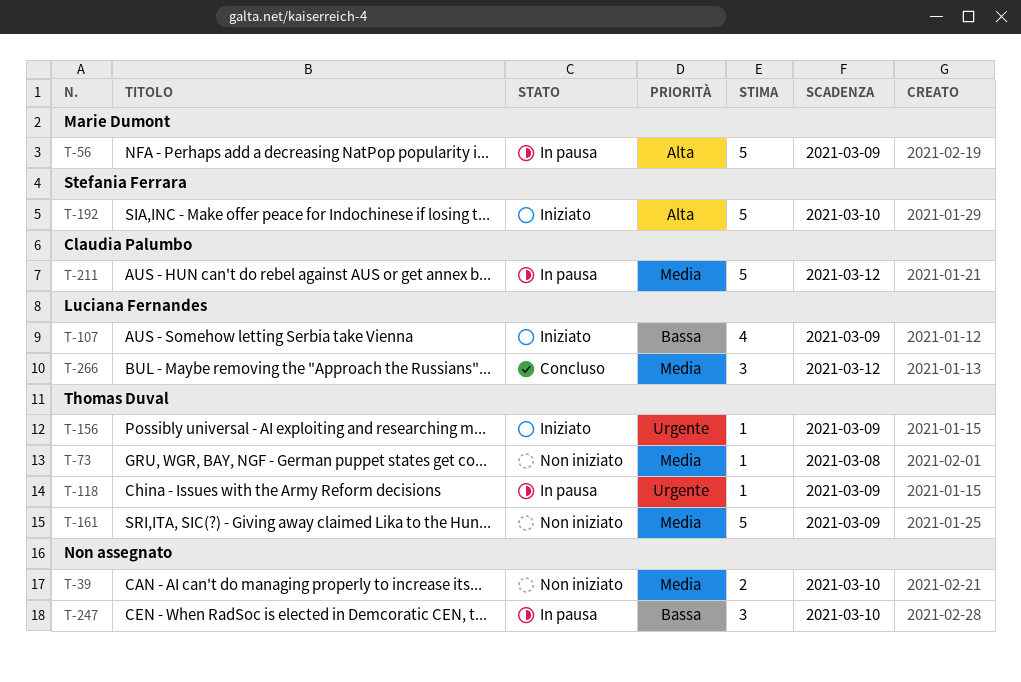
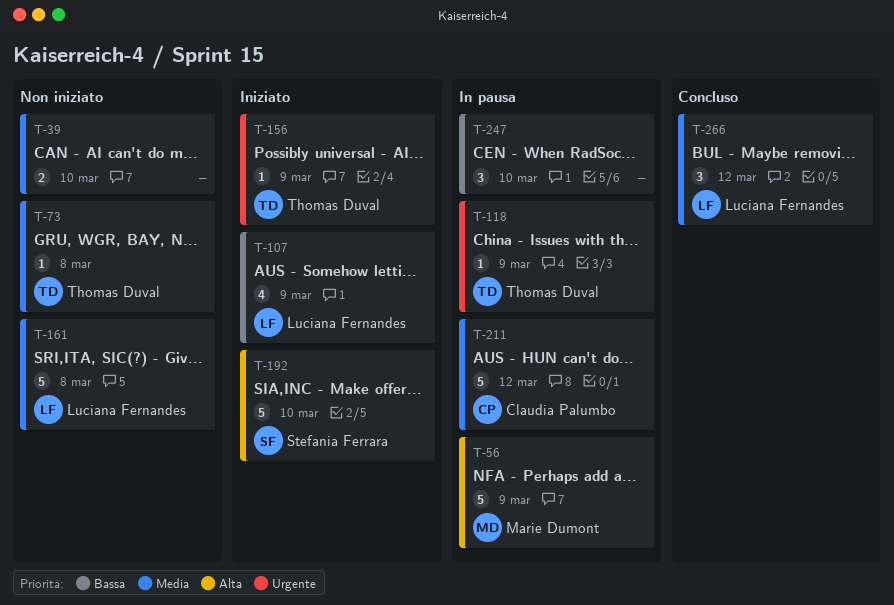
T-161, owner: Thomas Duval -> Luciana Fernandes
T-161, due: Mar 9 -> Mar 8

